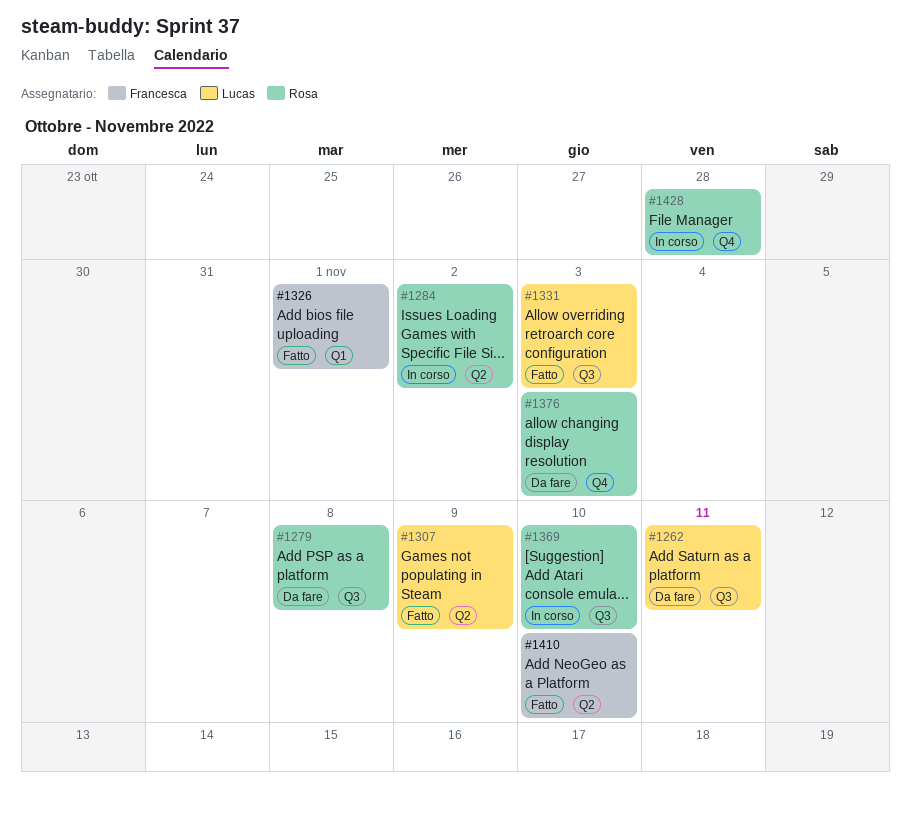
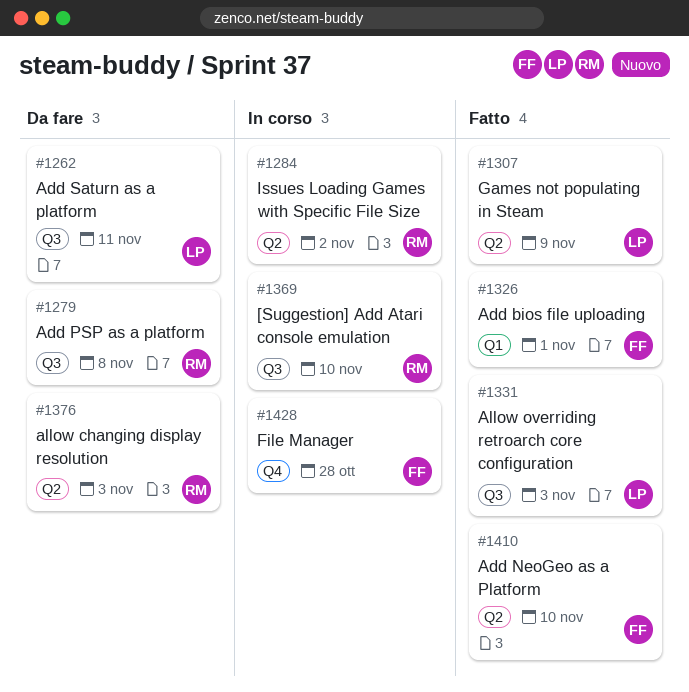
#1376, label: Q4 -> Q2
#1428, owner: Rosa -> Francesca

